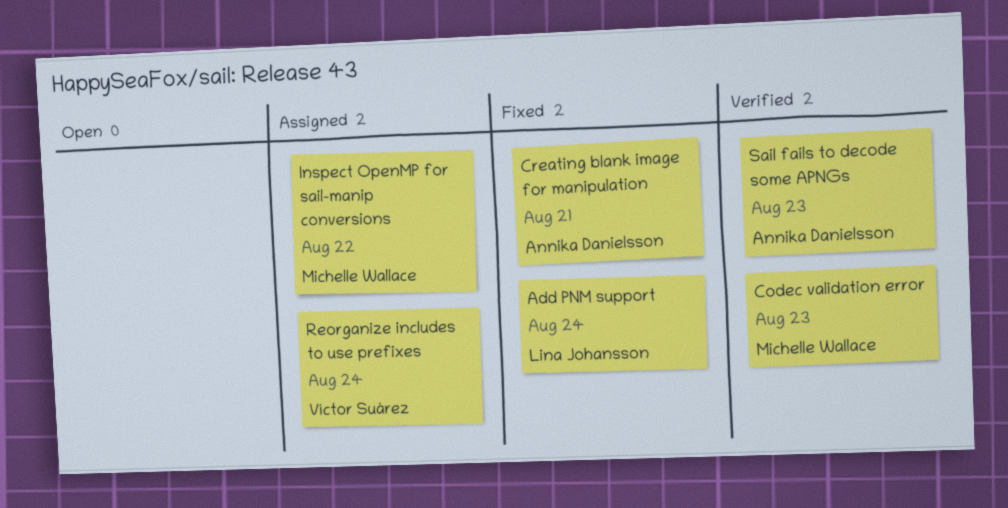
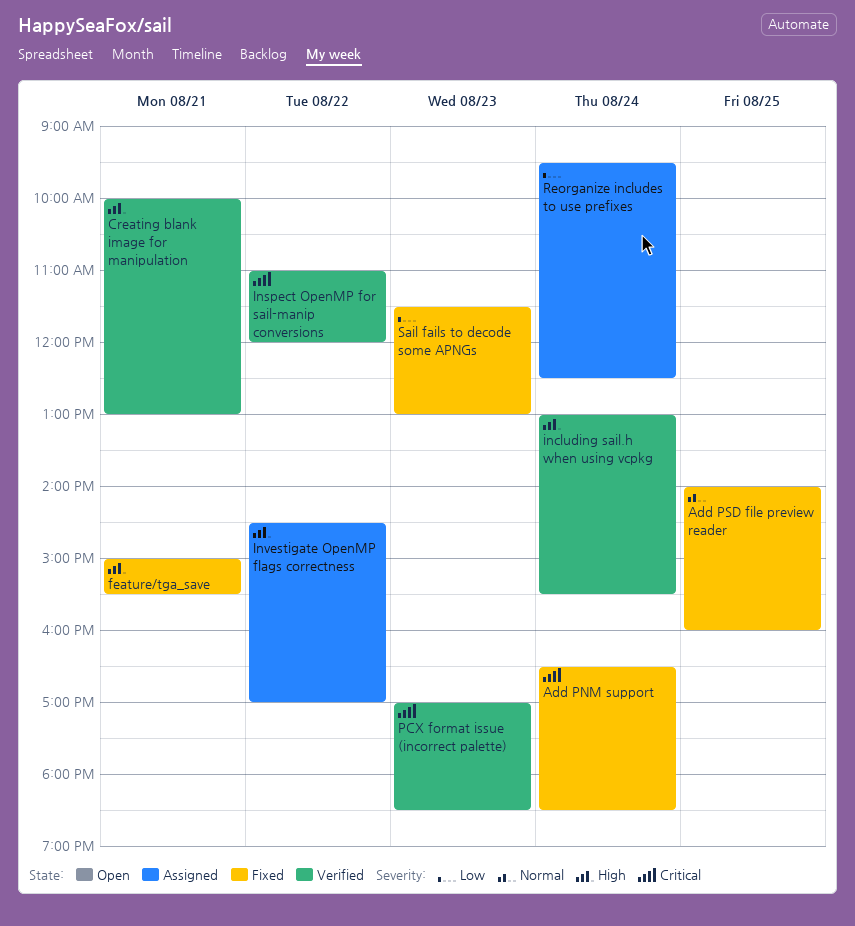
Add PSD file preview reader: none -> present
Codec validation error: present -> none
Creating blank image for manipulation, status: Fixed -> Verified
feature/tga_save: none -> present
including sail.h when using vcpkg: none -> present
Inspect OpenMP for sail-manip conversions, status: Assigned -> Verified
Investigate OpenMP flags correctness: none -> present
PCX format issue (incorrect palette): none -> present
Sail fails to decode some APNGs, status: Verified -> Fixed

